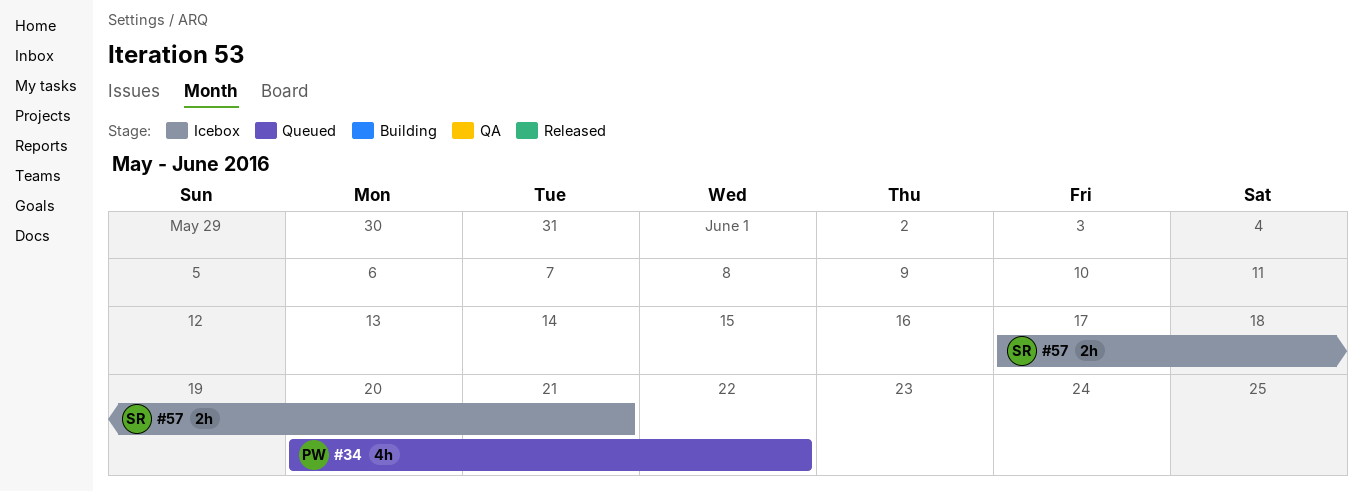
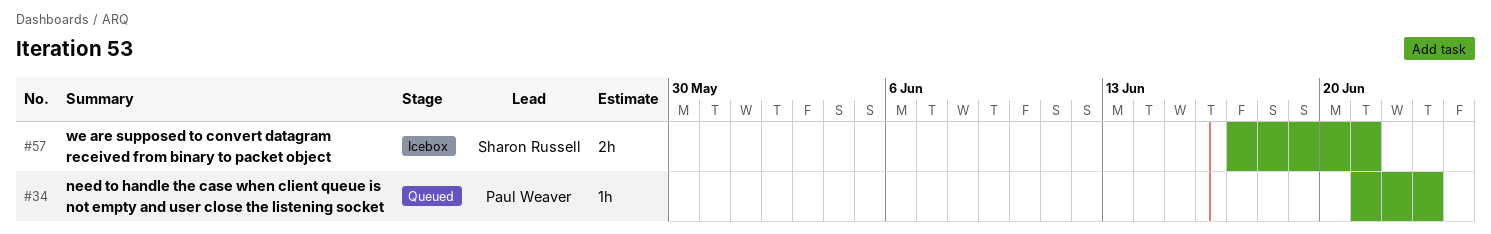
#34, estimate: 4h -> 1h
#34, start: Jun 20 -> Jun 21
#34, due: Jun 22 -> Jun 23

